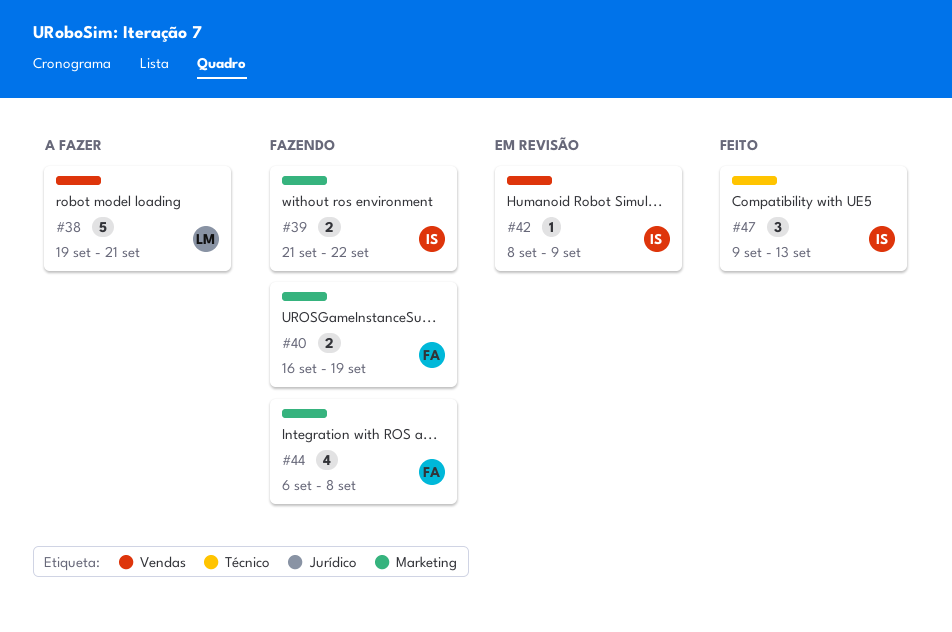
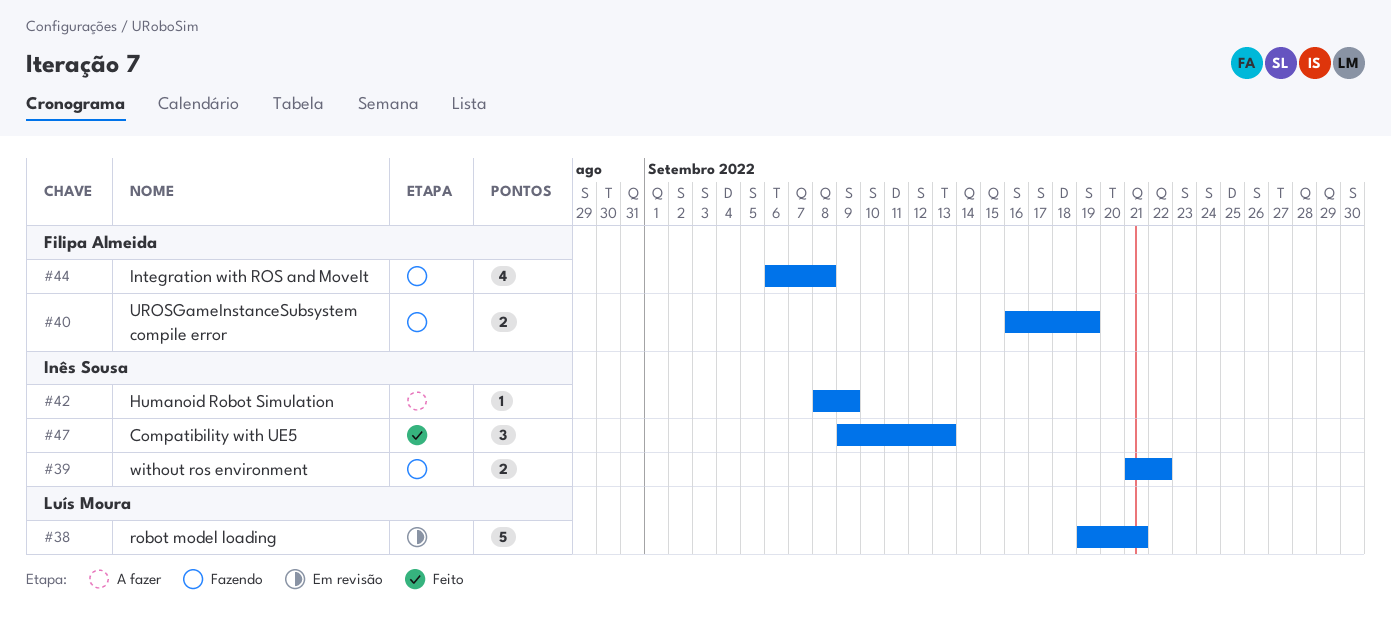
#38, status: A fazer -> Em revisão
#42, status: Em revisão -> A fazer

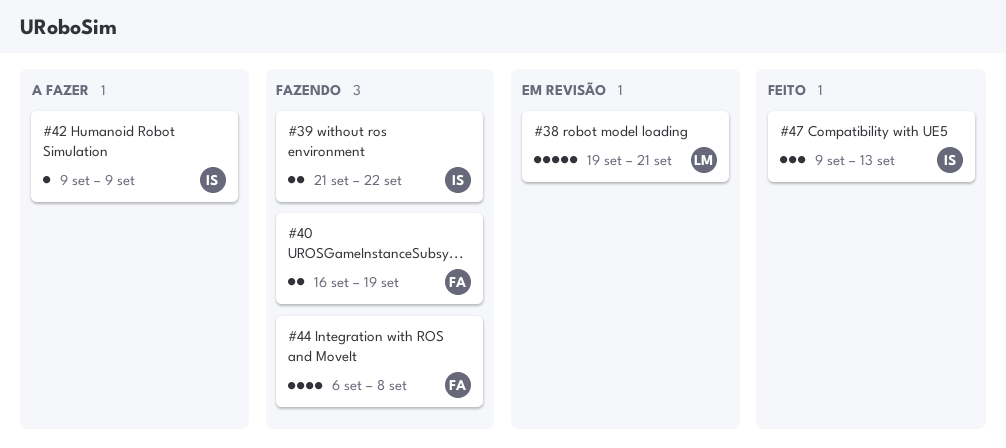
#42, start: Sep 8 -> Sep 9

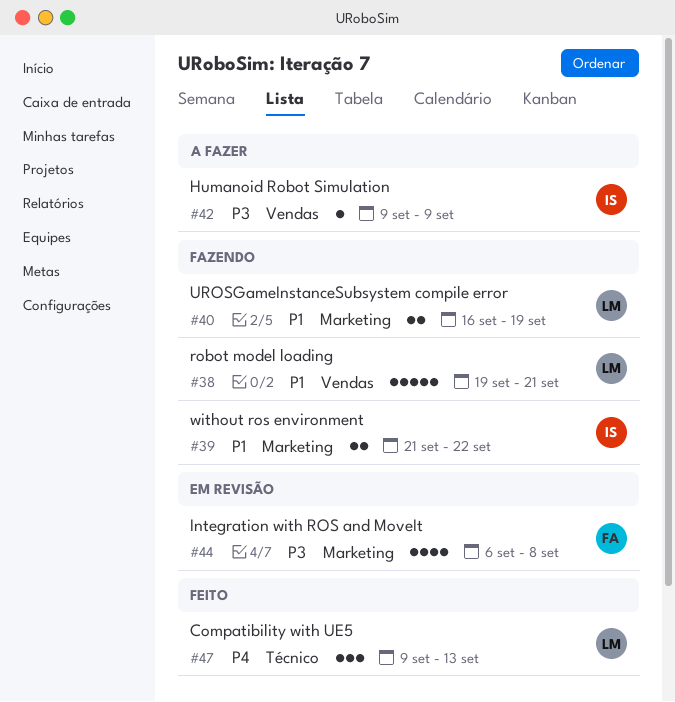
#38, status: Em revisão -> Fazendo
#40, owner: FA -> LM
#44, status: Fazendo -> Em revisão
#47, owner: IS -> LM

